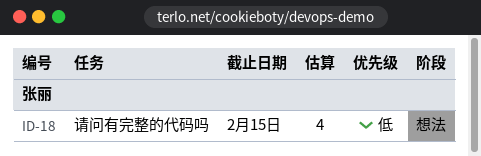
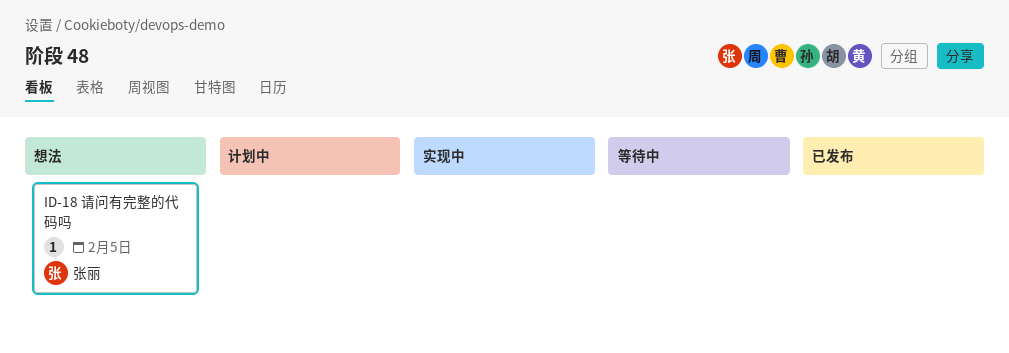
ID-18, estimate: 4 -> 1
ID-18, due: Feb 15 -> Feb 5

